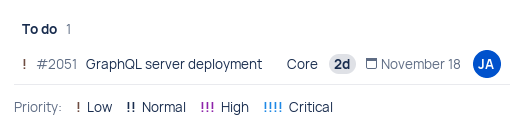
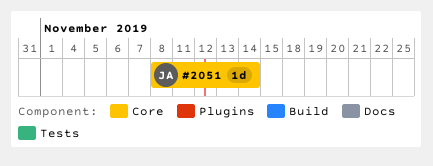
#2051, estimate: 2d -> 1d
#2051, due: Nov 18 -> Nov 14

